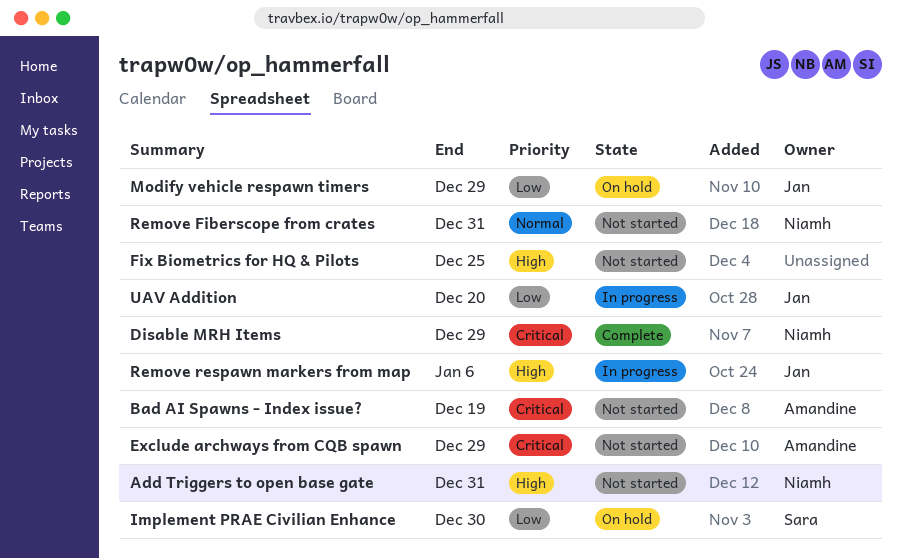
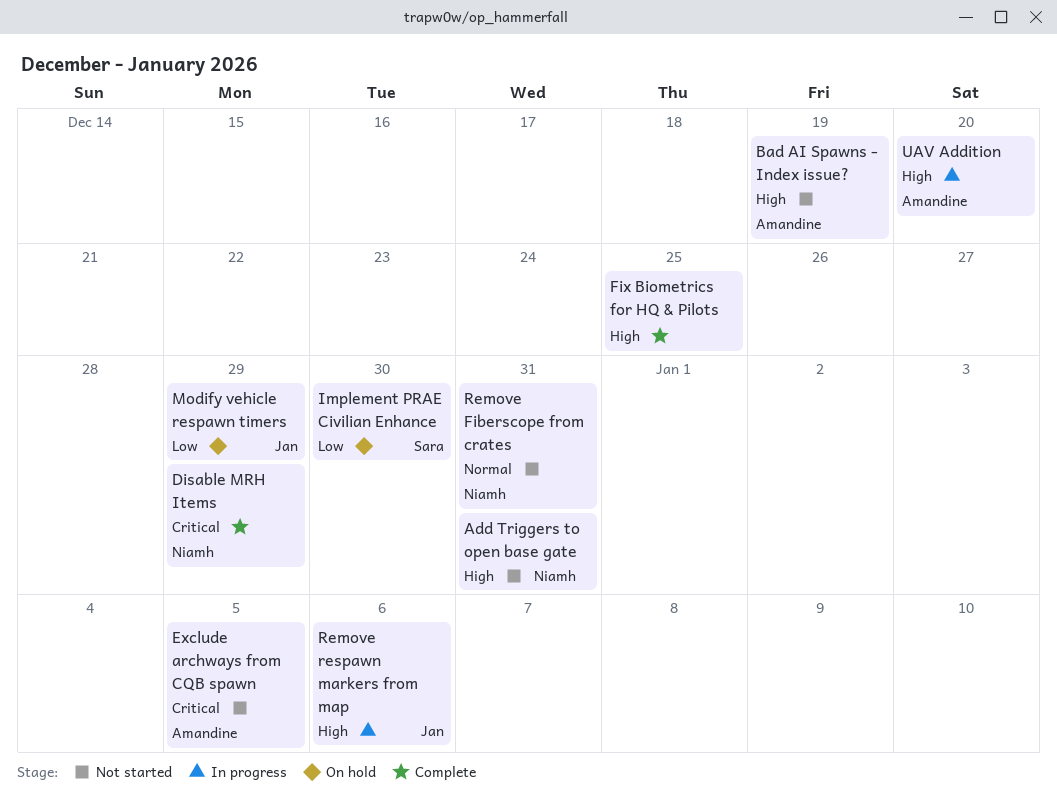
Bad AI Spawns - Index issue?, priority: Critical -> High
Exclude archways from CQB spawn, due: Dec 29 -> Jan 5
Fix Biometrics for HQ & Pilots, status: Not started -> Complete
UAV Addition, owner: Jan -> Amandine
UAV Addition, priority: Low -> High

